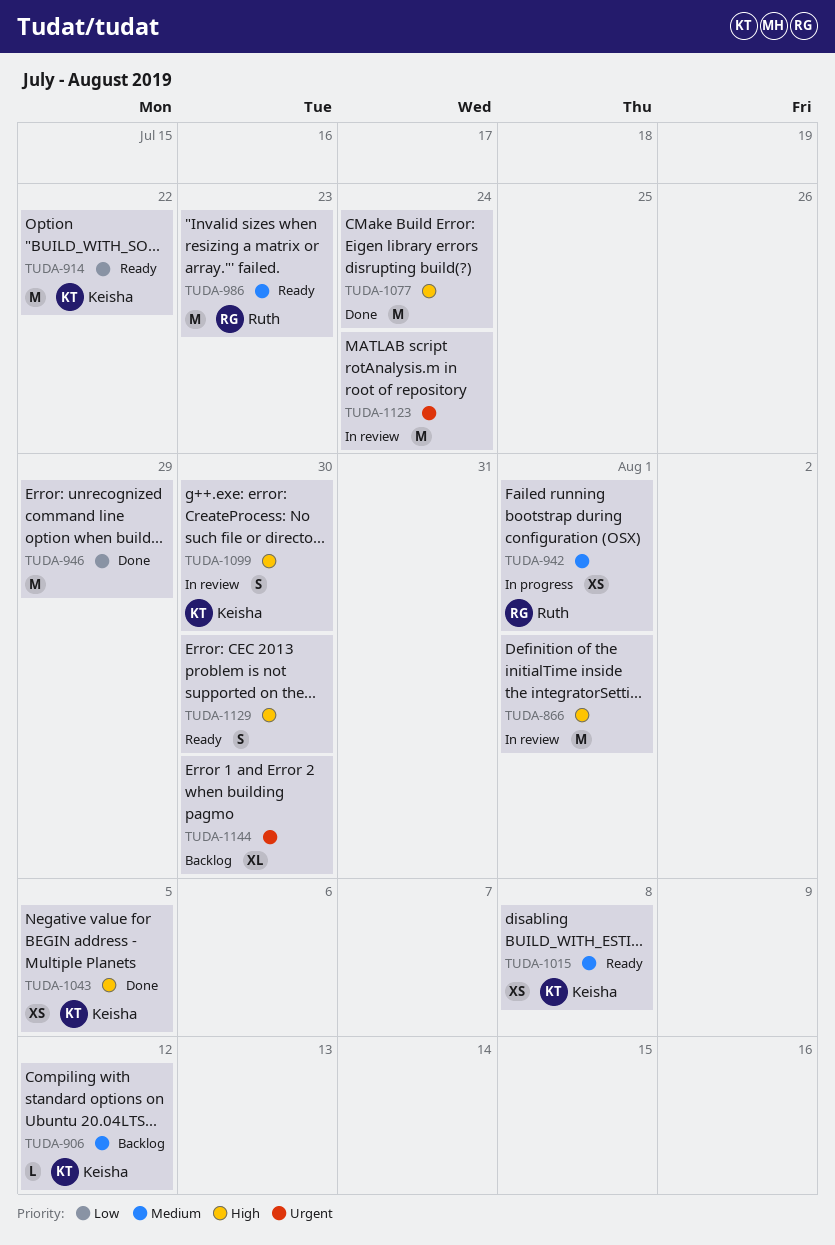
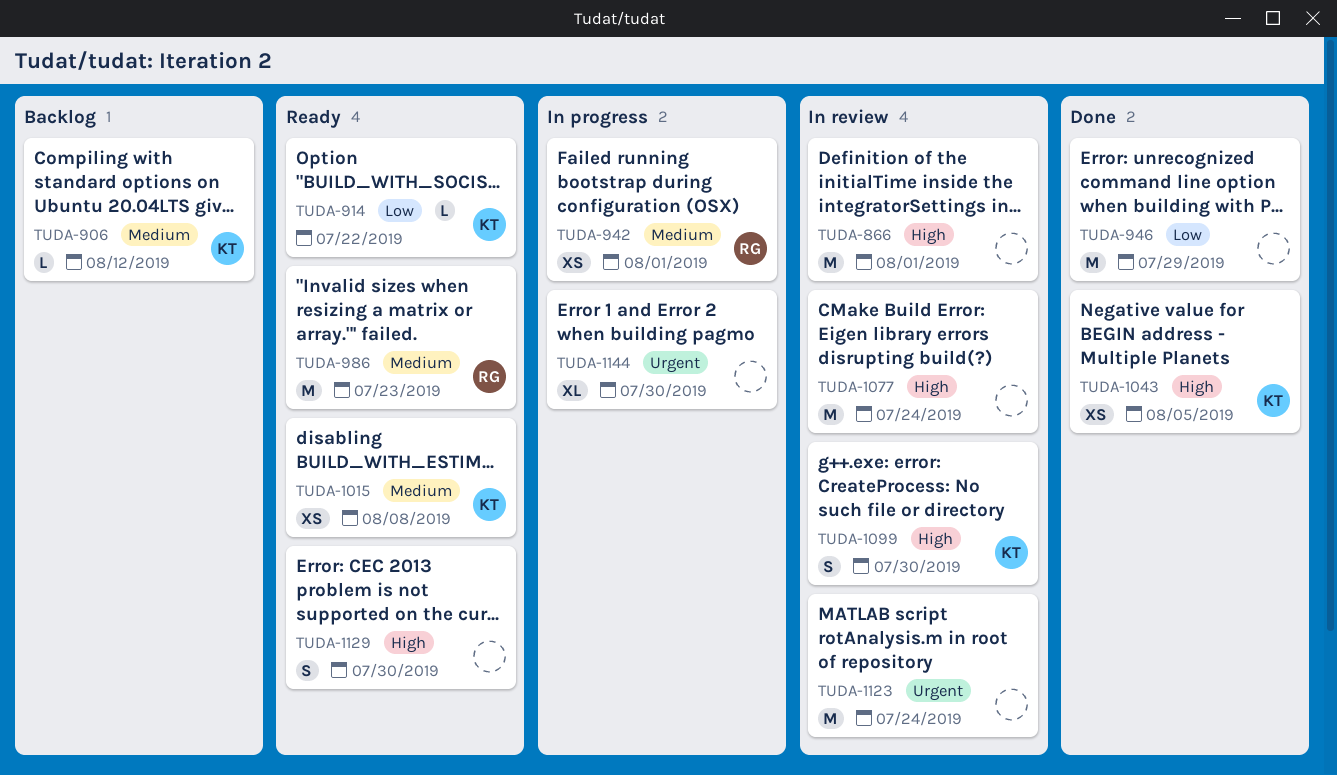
TUDA-914, estimate: M -> L
TUDA-1077, status: Done -> In review
TUDA-1144, status: Backlog -> In progress

